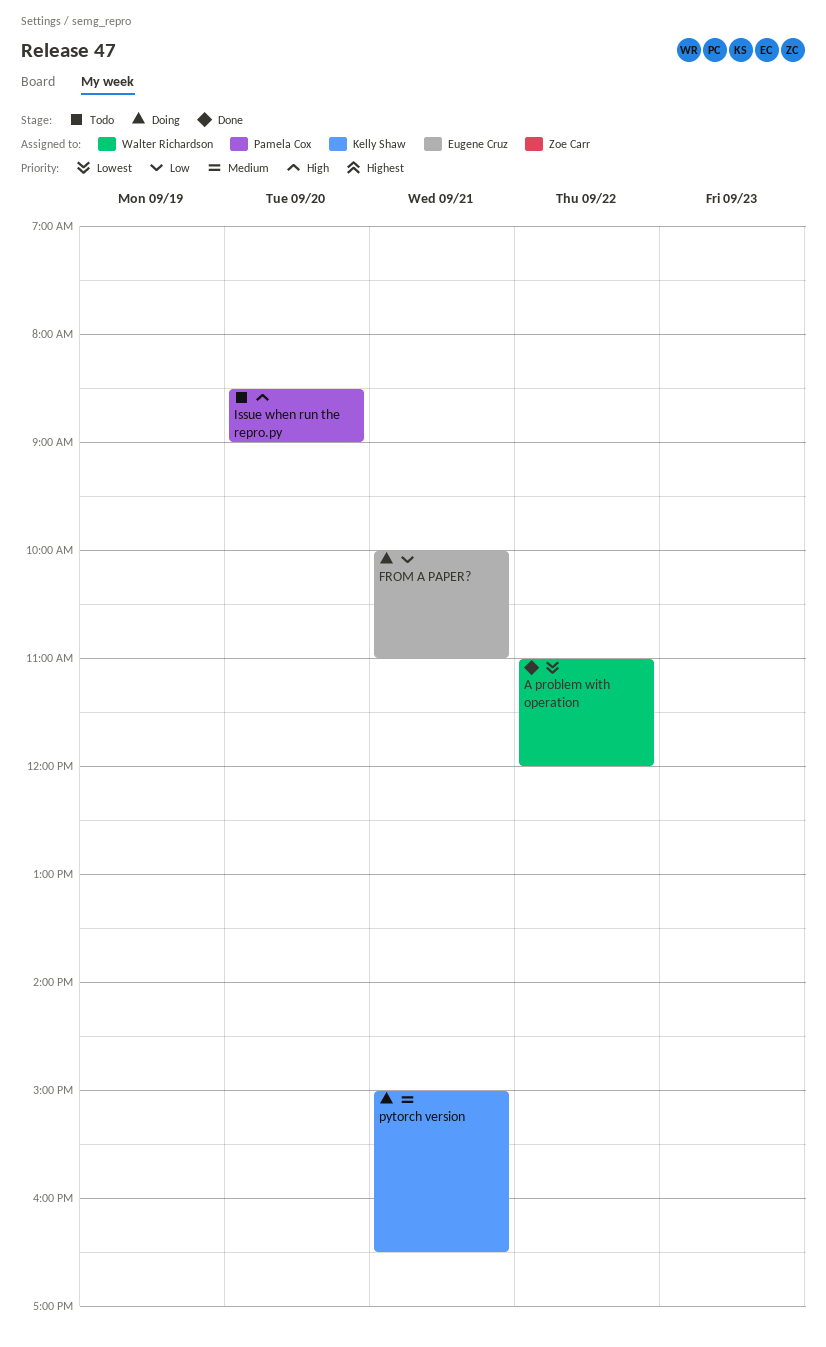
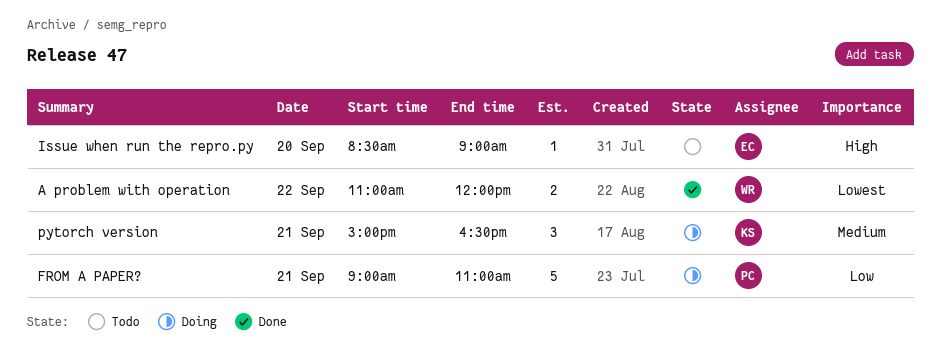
FROM A PAPER?, owner: Eugene Cruz -> Pamela Cox
FROM A PAPER?, begins: 10:00 -> 09:00
Issue when run the repro.py, owner: Pamela Cox -> Eugene Cruz

